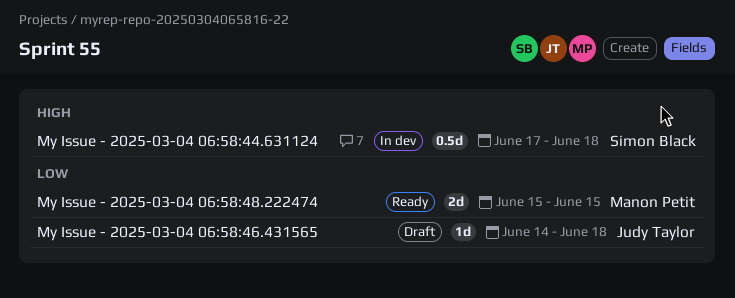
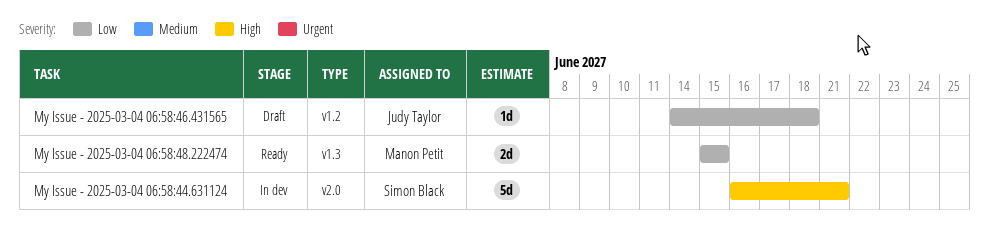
My Issue - 2025-03-04 06:58:44.631124, estimate: 0.5d -> 5d
My Issue - 2025-03-04 06:58:44.631124, start: Jun 17 -> Jun 16
My Issue - 2025-03-04 06:58:44.631124, due: Jun 18 -> Jun 21

